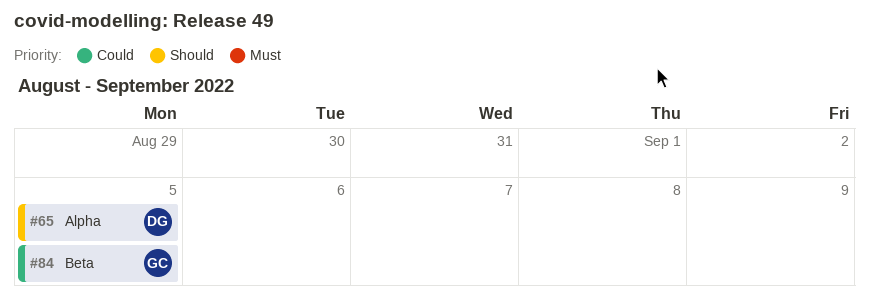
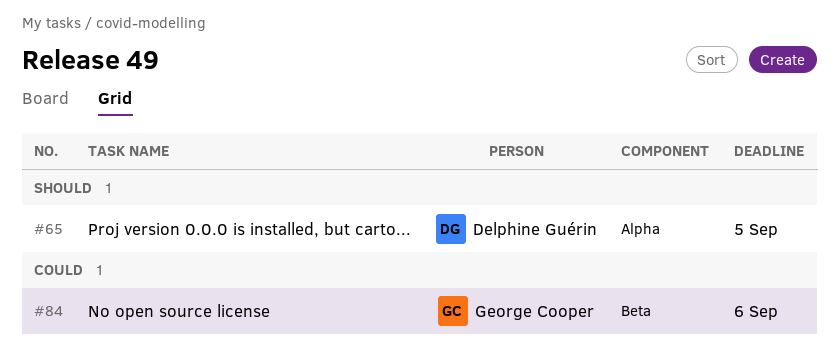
#84, due: Sep 5 -> Sep 6

